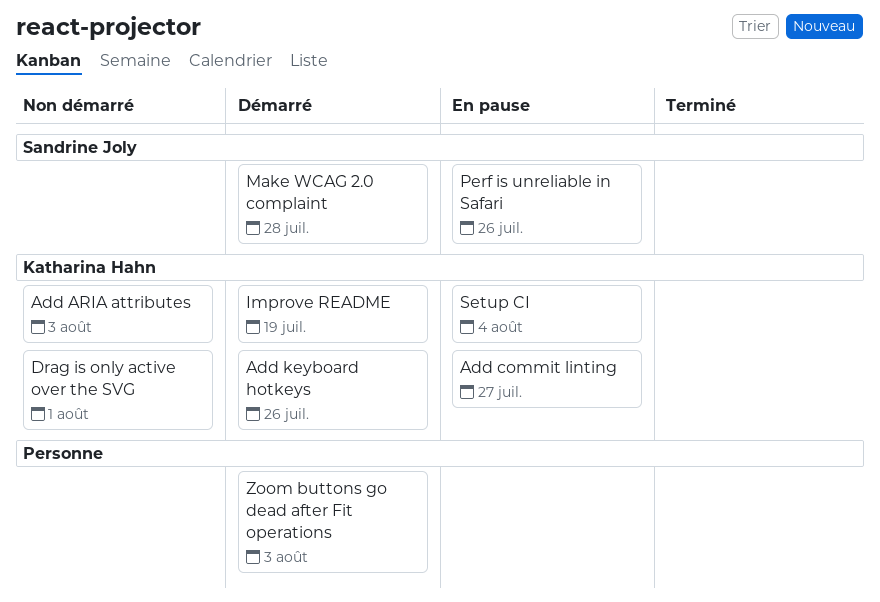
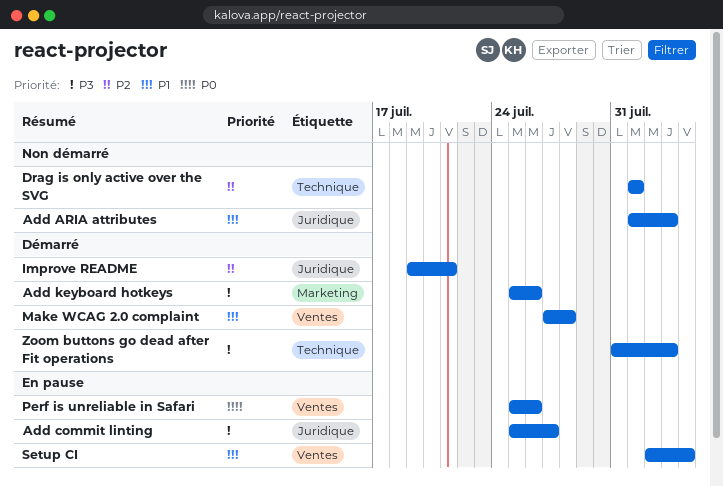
Improve README, due: Jul 19 -> Jul 21

